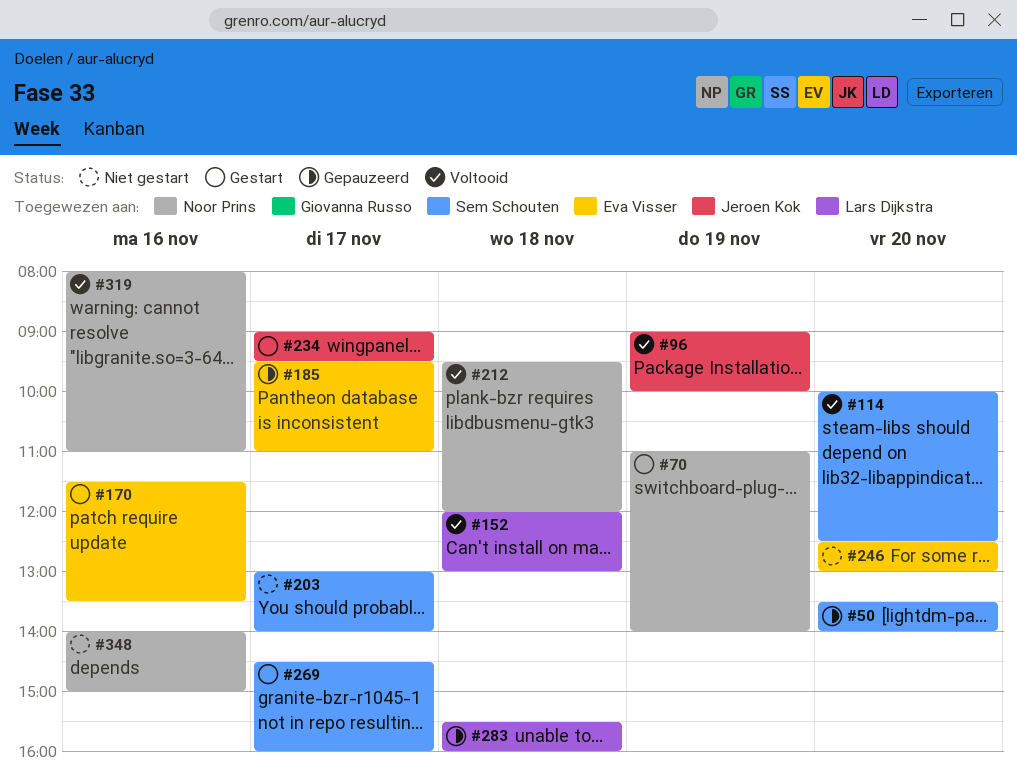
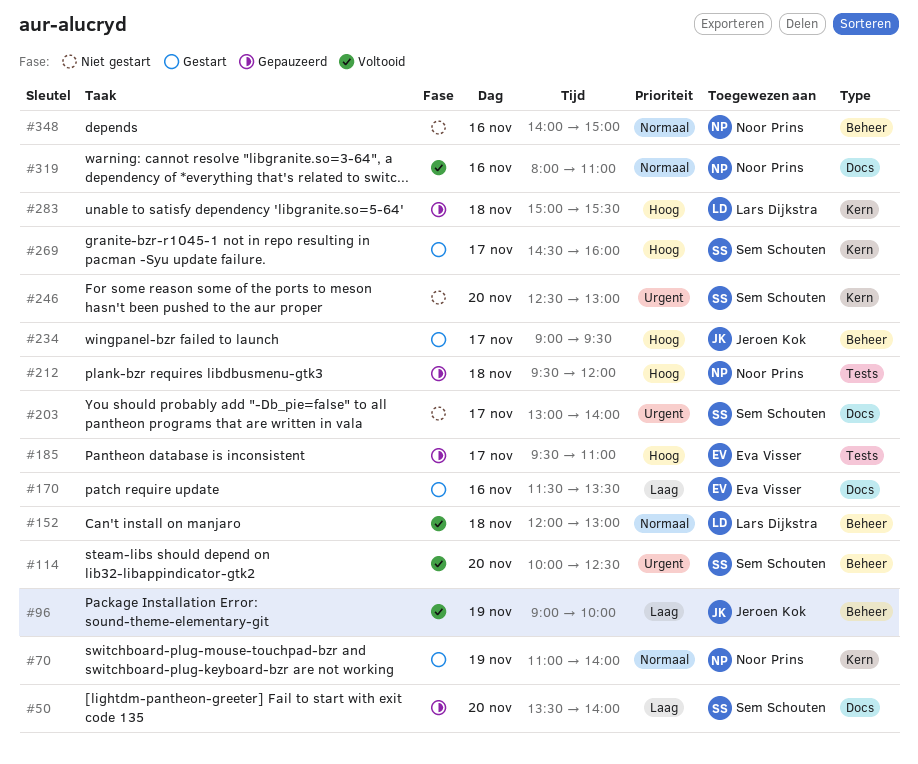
#212, status: Voltooid -> Gepauzeerd
#246, owner: Eva Visser -> Sem Schouten
#283, begins: 15:30 -> 15:00
#283, ends: 16:00 -> 15:30

